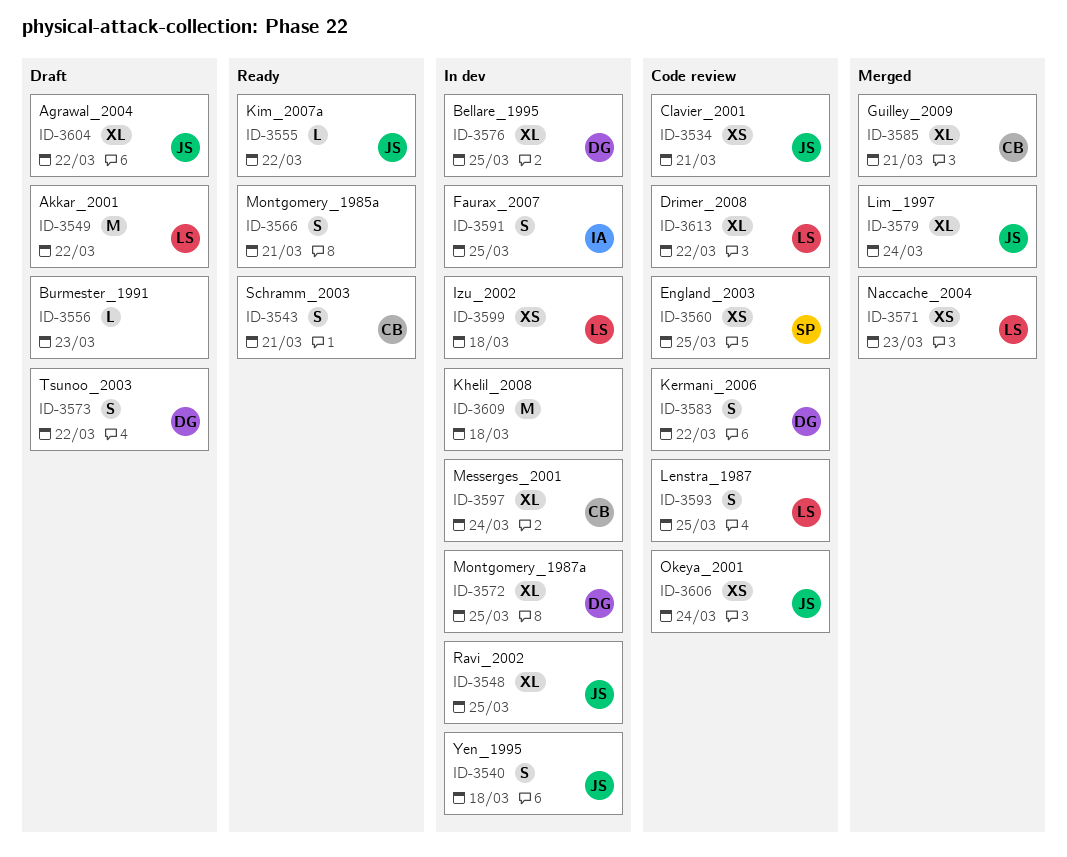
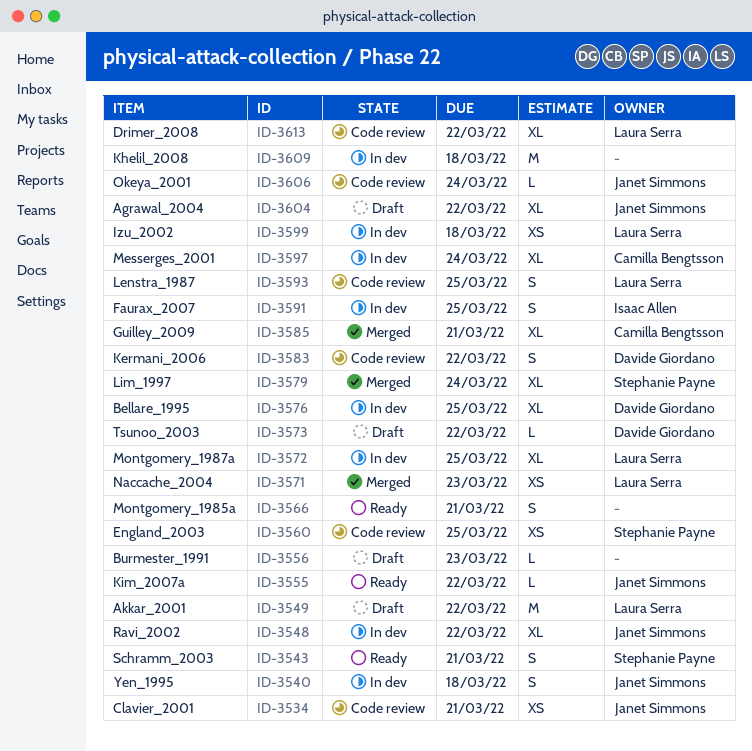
ID-3543, owner: Camilla Bengtsson -> Stephanie Payne
ID-3548, due: Mar 25 -> Mar 22
ID-3572, owner: Davide Giordano -> Laura Serra
ID-3573, estimate: S -> L
ID-3579, owner: Janet Simmons -> Stephanie Payne
ID-3606, estimate: XS -> L

